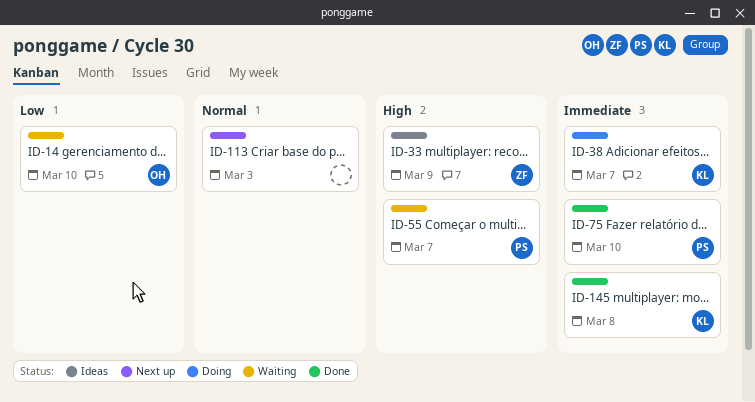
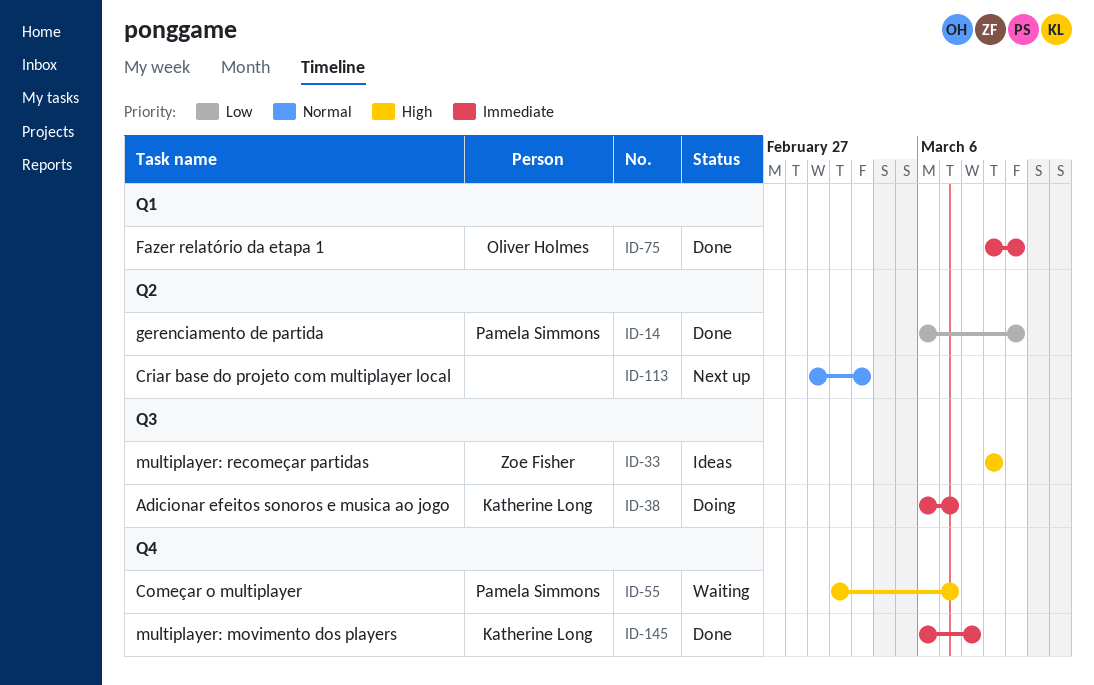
ID-14, status: Waiting -> Done
ID-14, owner: Oliver Holmes -> Pamela Simmons
ID-75, owner: Pamela Simmons -> Oliver Holmes

